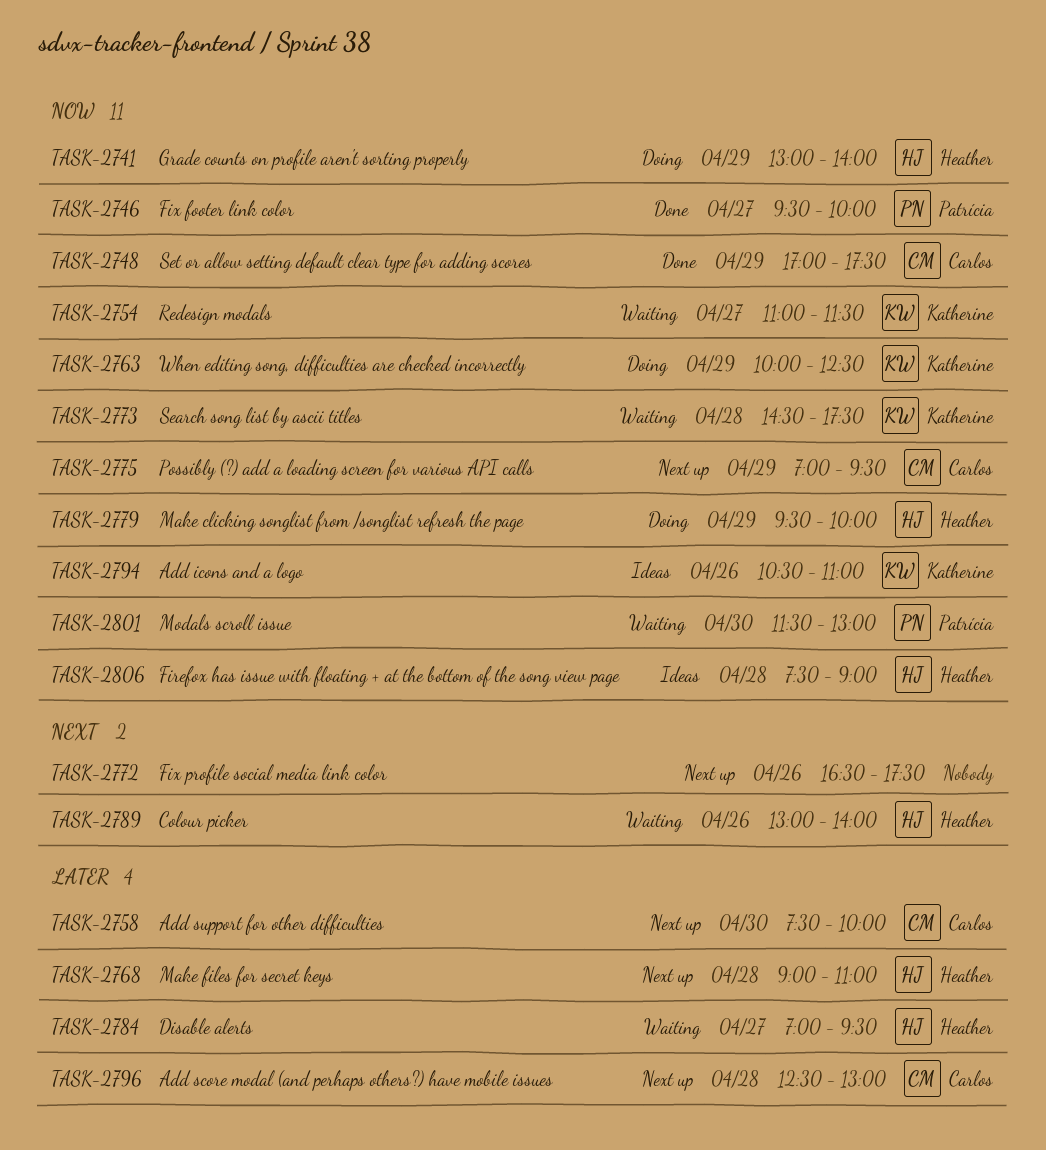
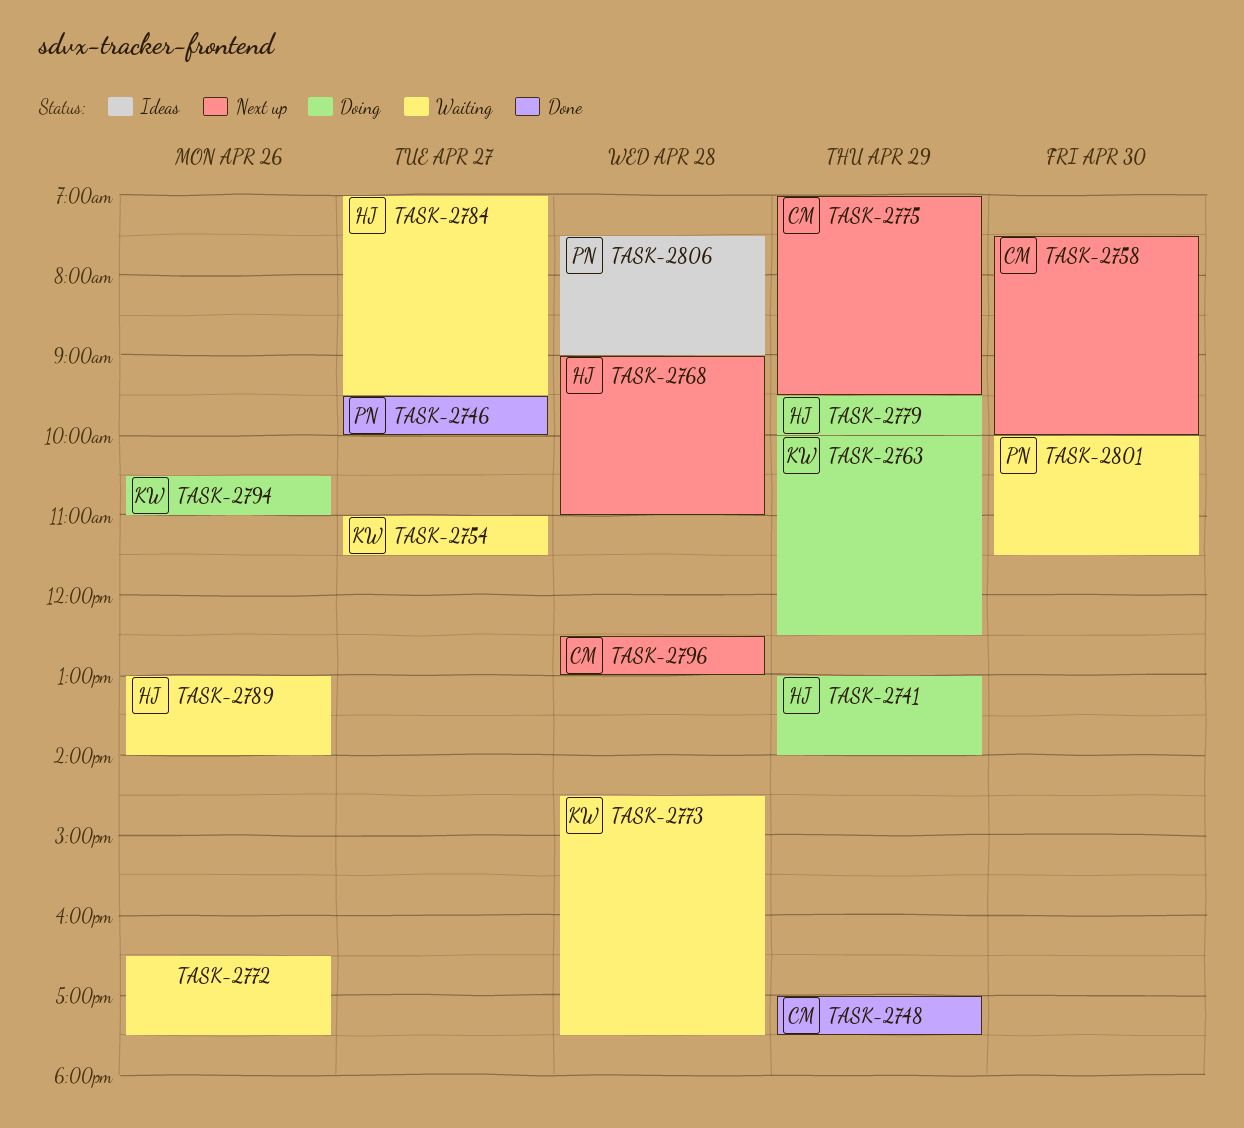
TASK-2772, status: Next up -> Waiting
TASK-2794, status: Ideas -> Doing
TASK-2801, begins: 11:30 -> 10:00
TASK-2801, ends: 13:00 -> 11:30
TASK-2806, owner: Heather -> Patrícia

